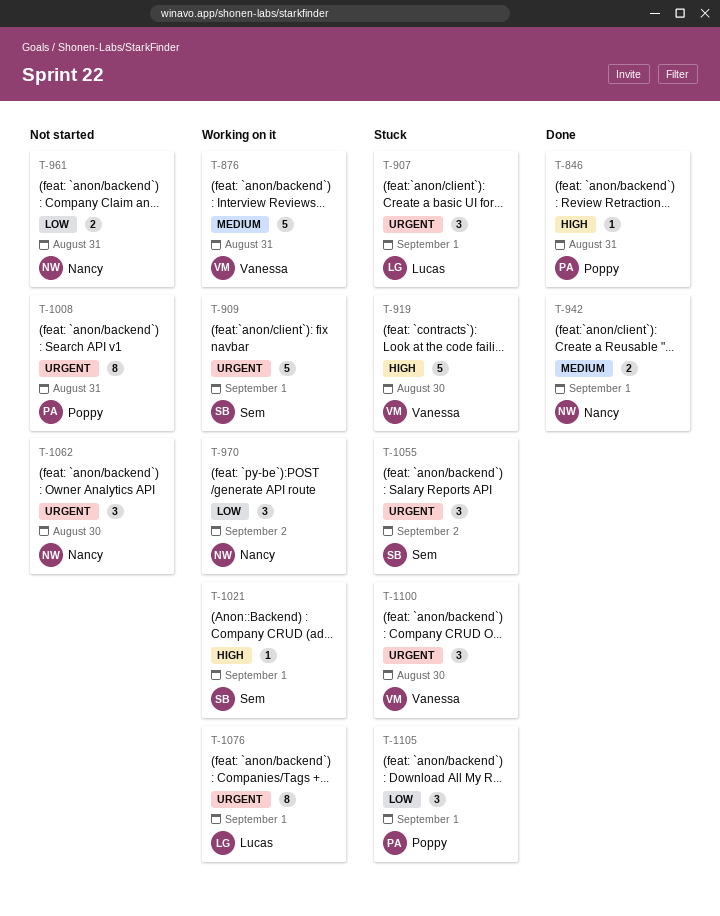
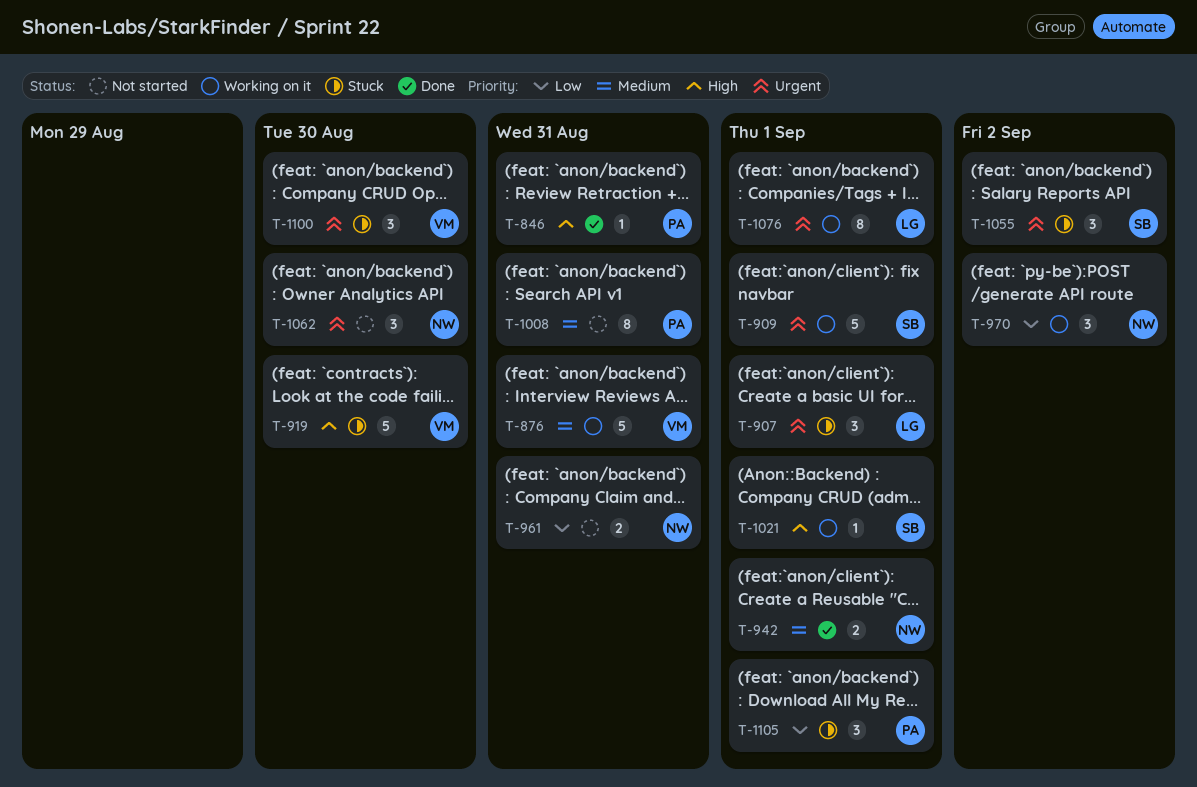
T-1008, priority: Urgent -> Medium

